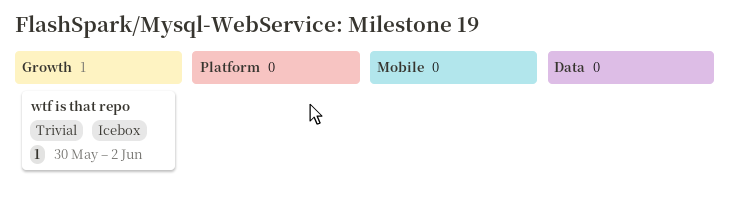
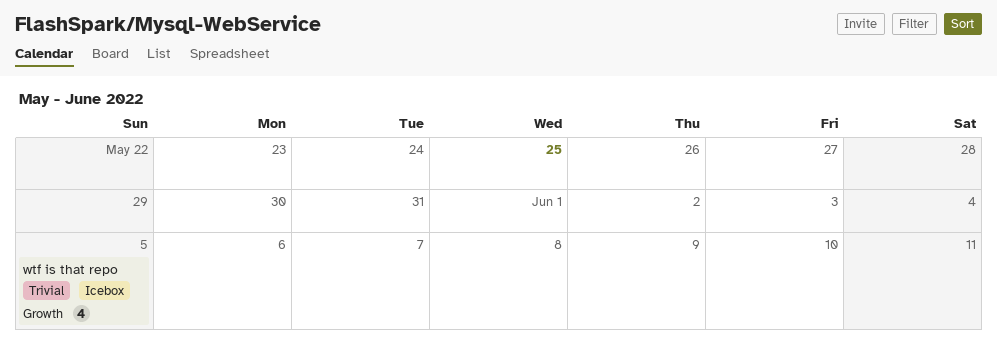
wtf is that repo, estimate: 1 -> 4
wtf is that repo, due: Jun 2 -> Jun 5

